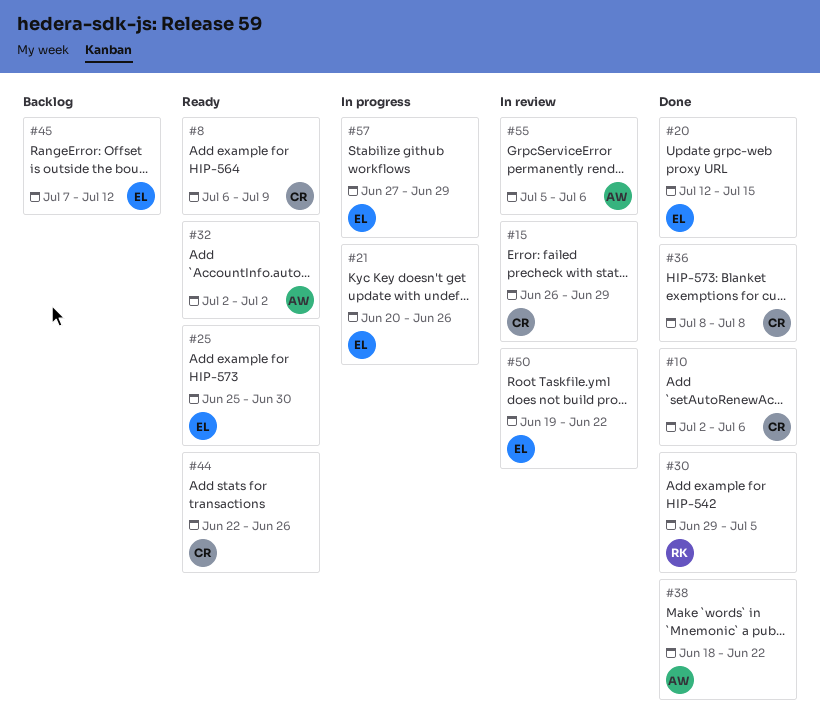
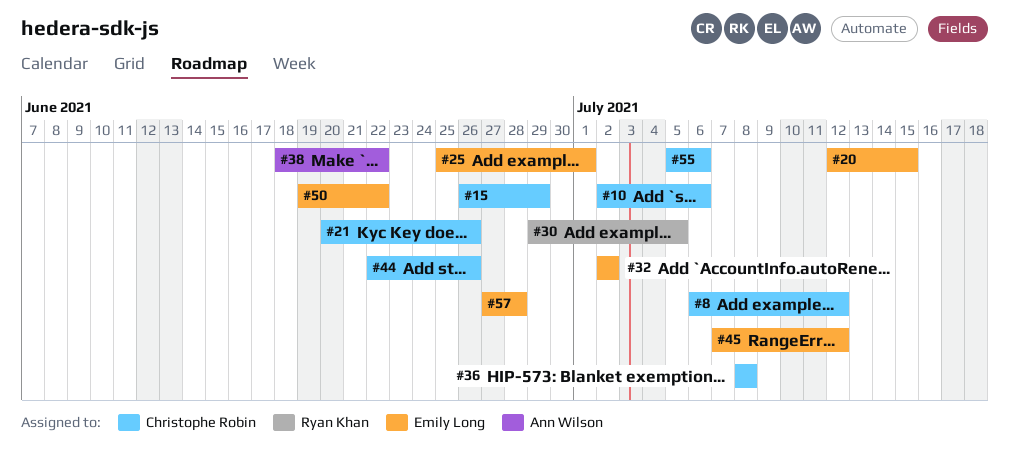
#8, due: Jul 9 -> Jul 12
#21, owner: Emily Long -> Christophe Robin
#25, due: Jun 30 -> Jul 1
#32, owner: Ann Wilson -> Emily Long
#55, owner: Ann Wilson -> Christophe Robin
#57, due: Jun 29 -> Jun 28

